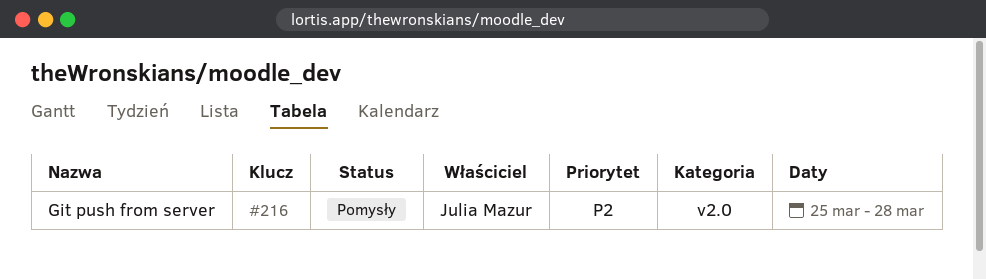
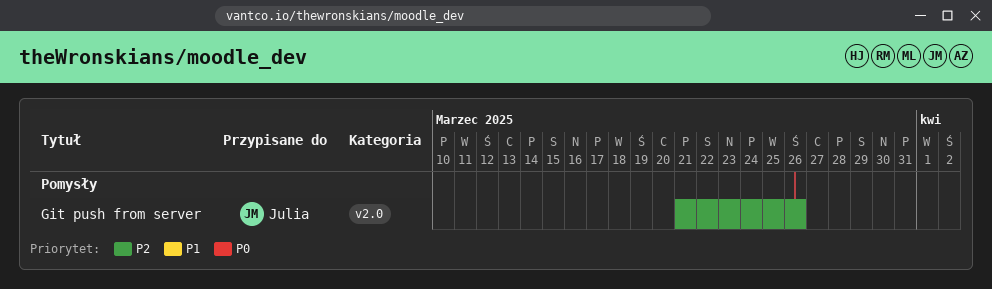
Git push from server, start: Mar 25 -> Mar 21
Git push from server, due: Mar 28 -> Mar 26

